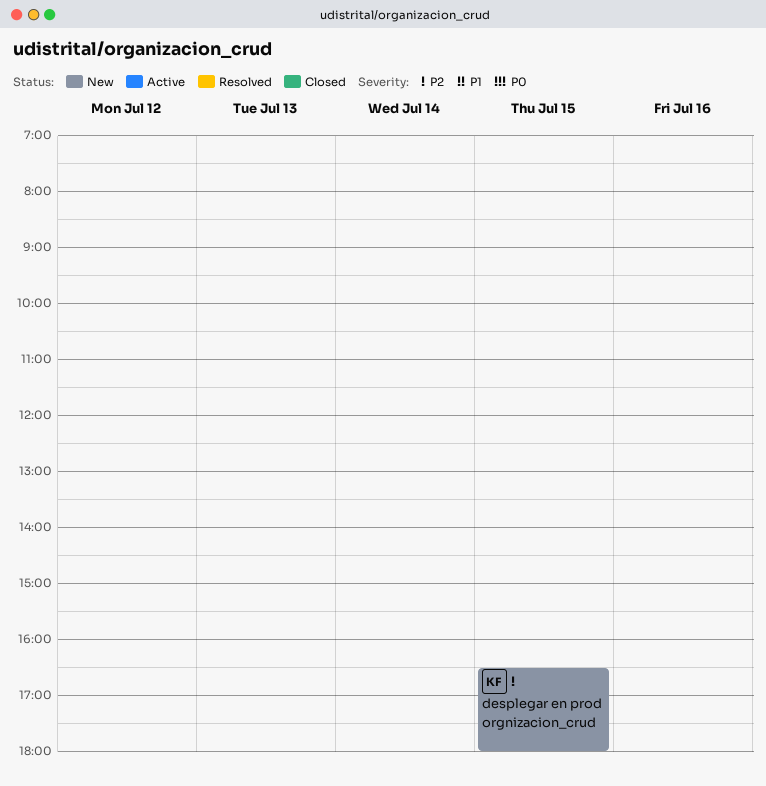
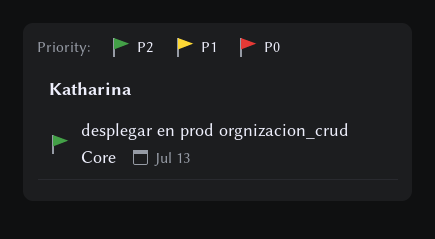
desplegar en prod orgnizacion_crud, day: Jul 15 -> Jul 13

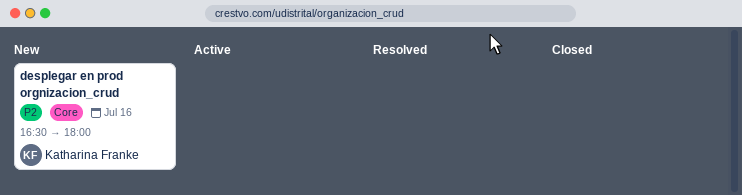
desplegar en prod orgnizacion_crud, day: Jul 13 -> Jul 16

